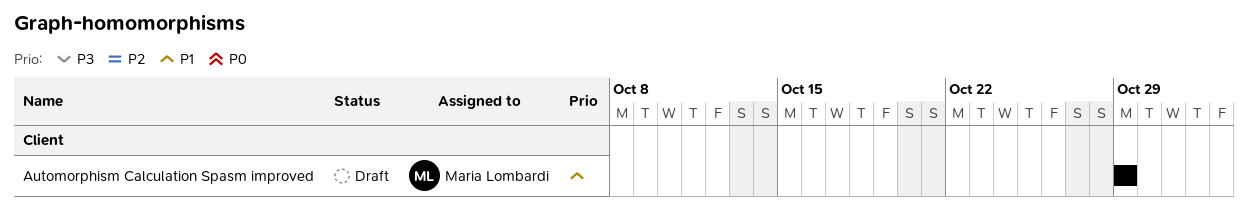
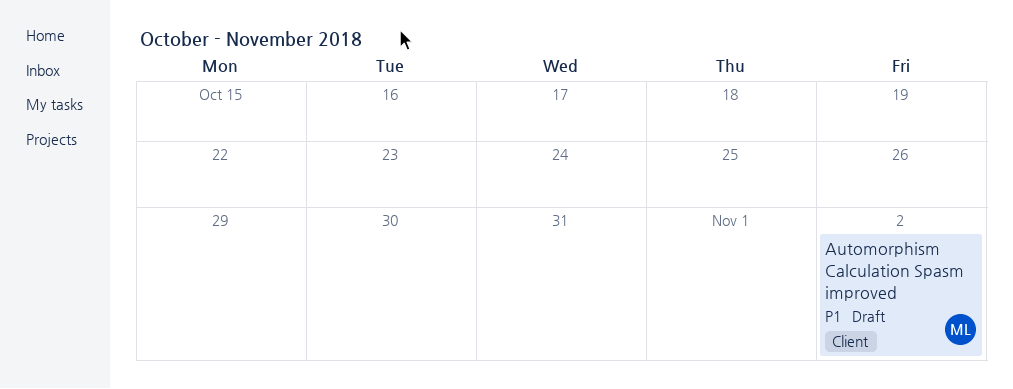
Automorphism Calculation Spasm improved, due: Oct 29 -> Nov 2

